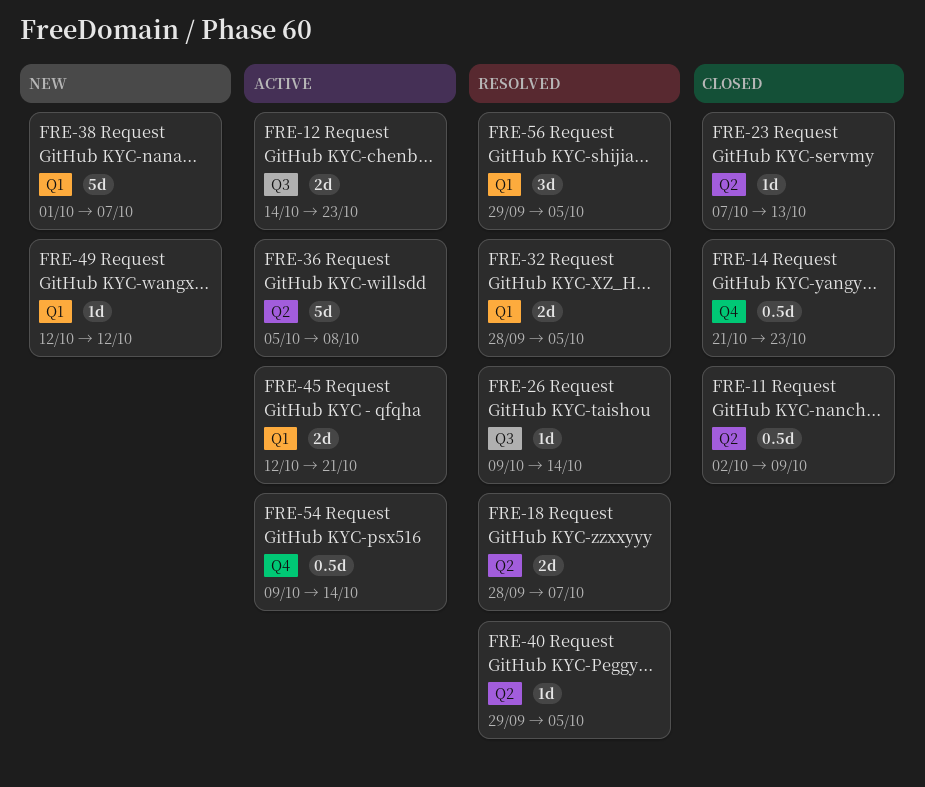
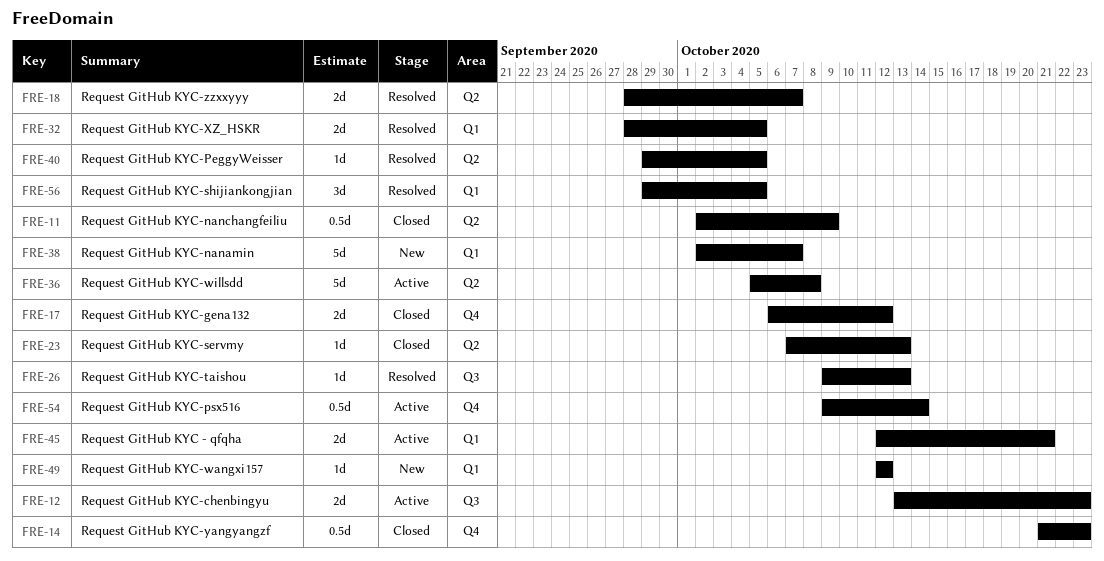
FRE-12, start: Oct 14 -> Oct 13
FRE-17: none -> present
FRE-26, due: Oct 14 -> Oct 13
FRE-38, start: Oct 1 -> Oct 2

